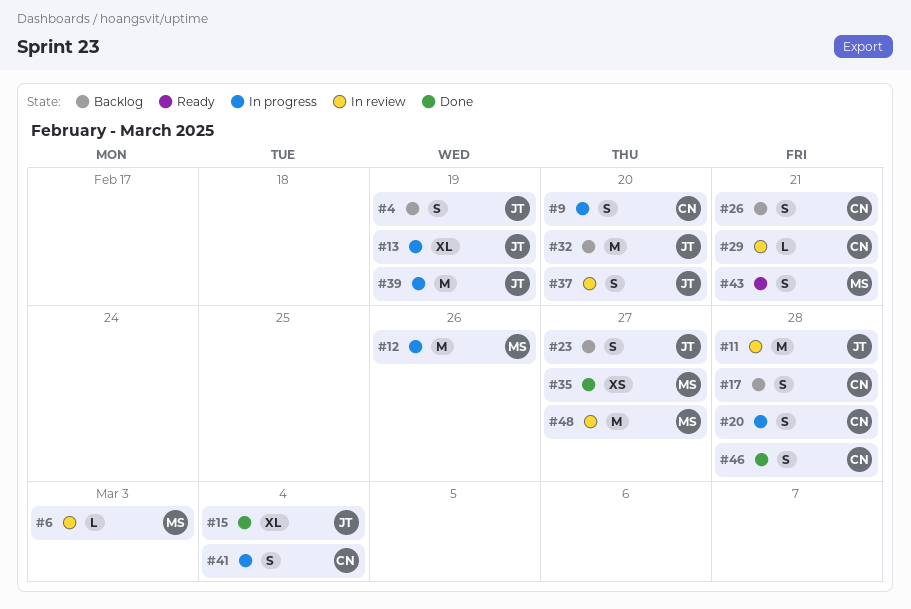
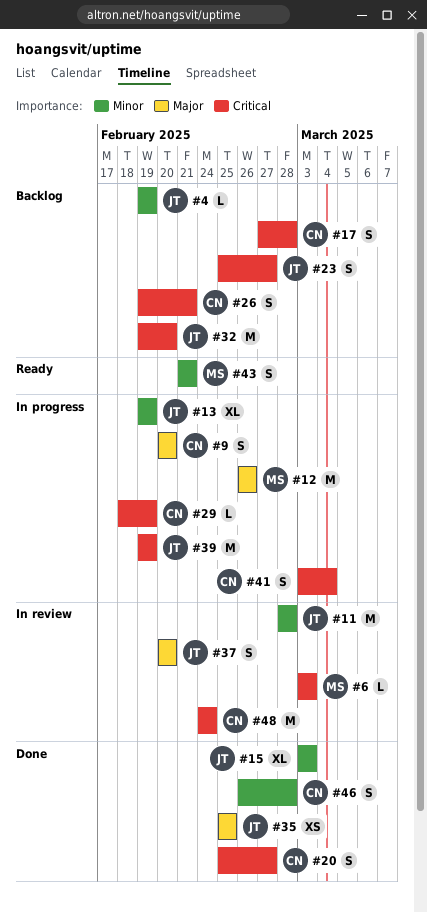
#4, estimate: S -> L
#15, due: Mar 4 -> Mar 3
#20, status: In progress -> Done
#20, due: Feb 28 -> Feb 27
#29, status: In review -> In progress
#29, due: Feb 21 -> Feb 19
#35, owner: MS -> JT
#35, due: Feb 27 -> Feb 25
#48, owner: MS -> CN
#48, due: Feb 27 -> Feb 24

